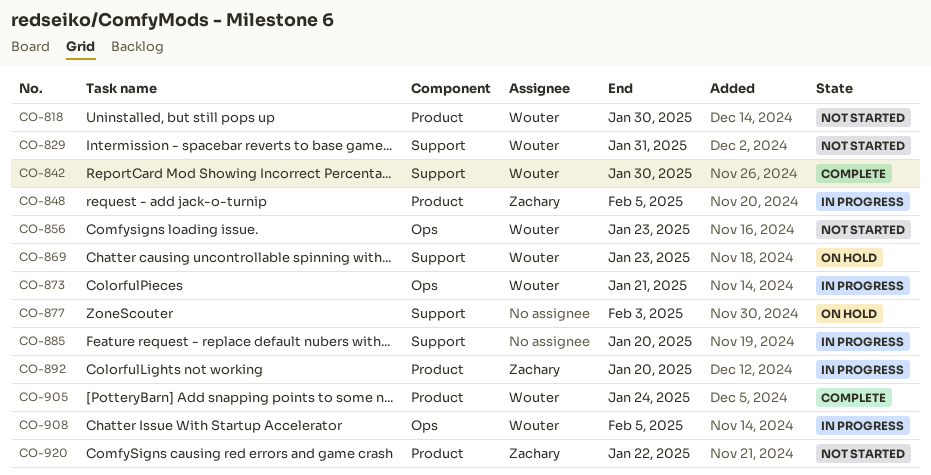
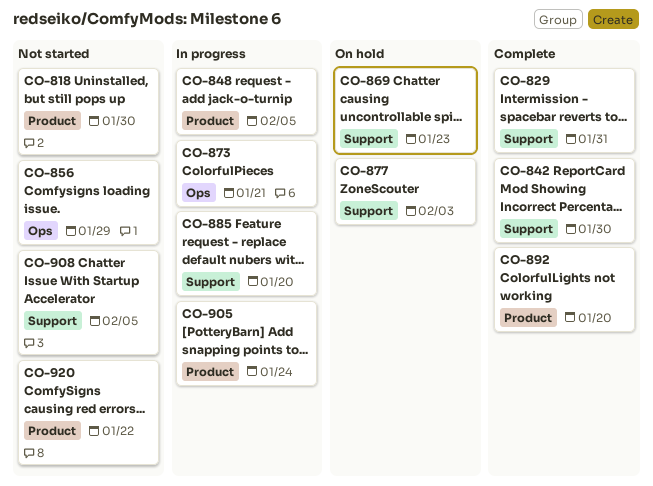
CO-829, status: Not started -> Complete
CO-856, due: Jan 23 -> Jan 29
CO-892, status: In progress -> Complete
CO-905, status: Complete -> In progress
CO-908, status: In progress -> Not started
CO-908, label: Ops -> Support

